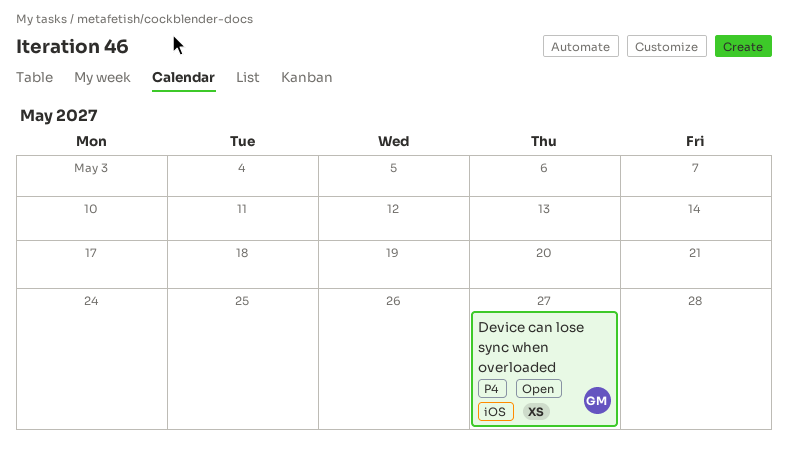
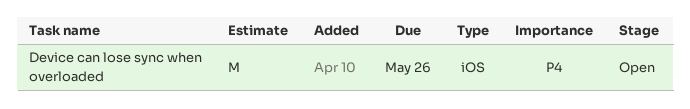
Device can lose sync when overloaded, estimate: XS -> M
Device can lose sync when overloaded, due: May 27 -> May 26

